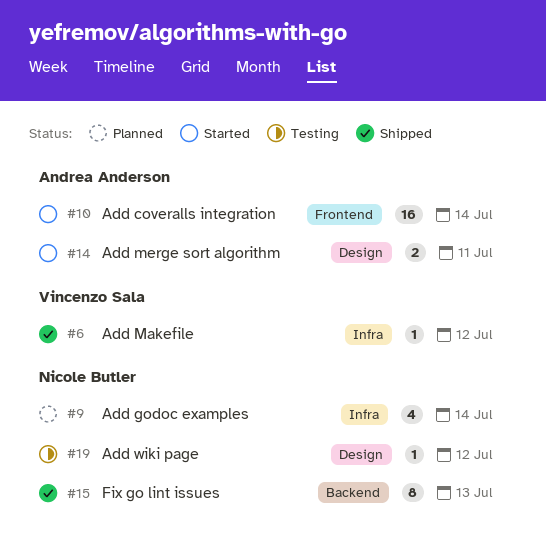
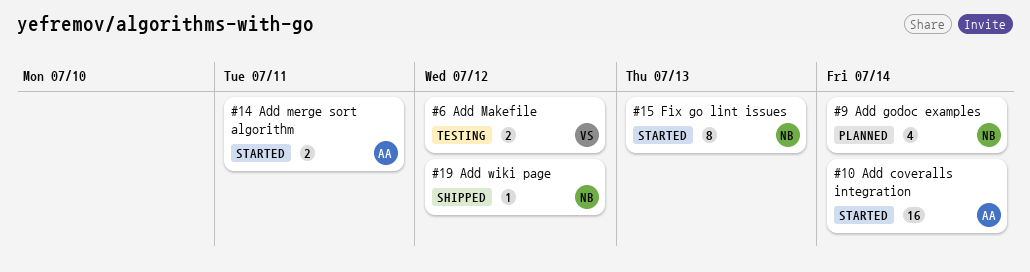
#6, status: Shipped -> Testing
#6, estimate: 1 -> 2
#15, status: Shipped -> Started
#19, status: Testing -> Shipped

